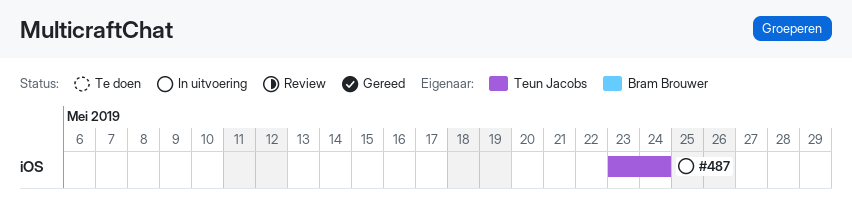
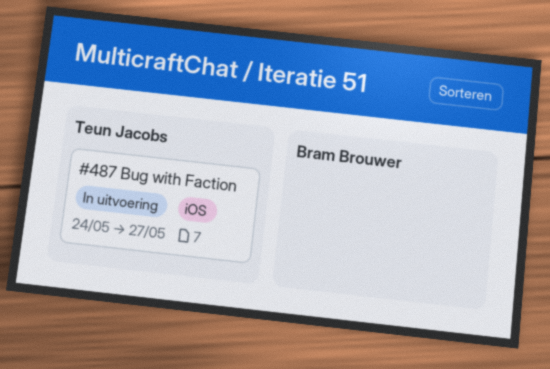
#487, start: May 23 -> May 24
#487, due: May 24 -> May 27

